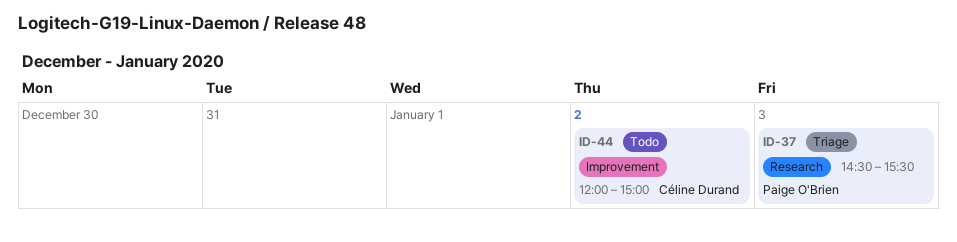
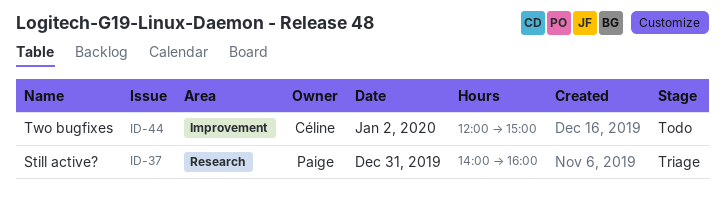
ID-37, day: Jan 3 -> Dec 31
ID-37, begins: 14:30 -> 14:00
ID-37, ends: 15:30 -> 16:00

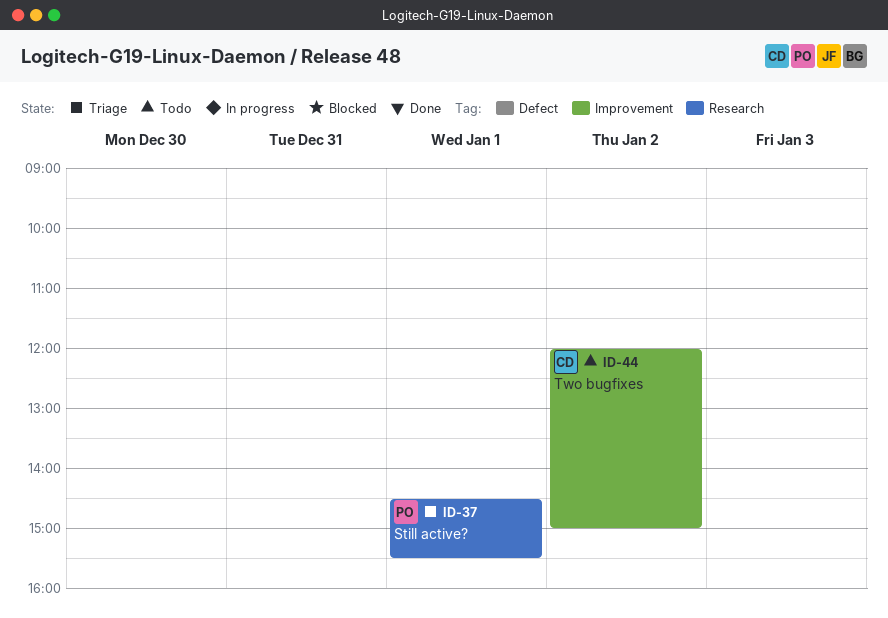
ID-37, day: Dec 31 -> Jan 1
ID-37, begins: 14:00 -> 14:30
ID-37, ends: 16:00 -> 15:30

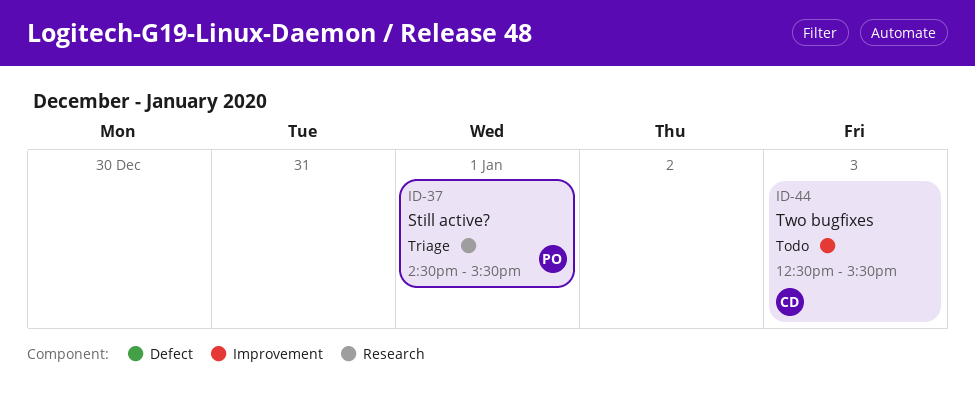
ID-44, day: Jan 2 -> Jan 3
ID-44, begins: 12:00 -> 12:30
ID-44, ends: 15:00 -> 15:30

